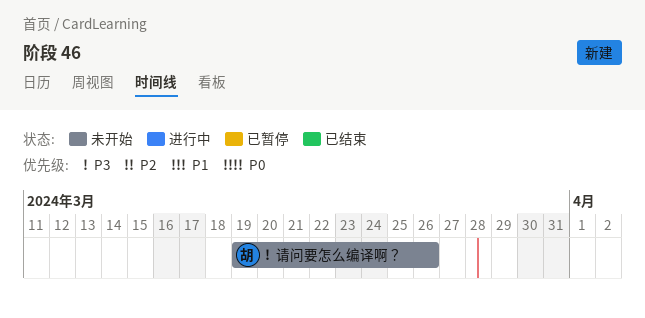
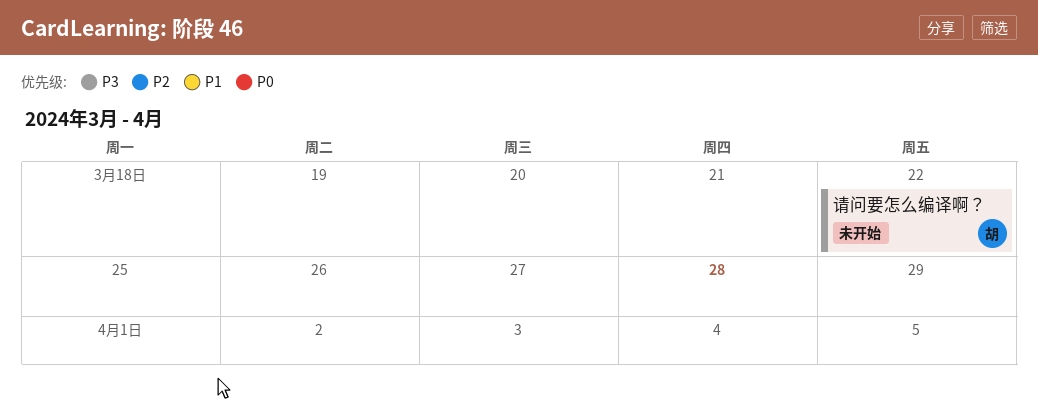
请问要怎么编译啊？, due: Mar 26 -> Mar 22

